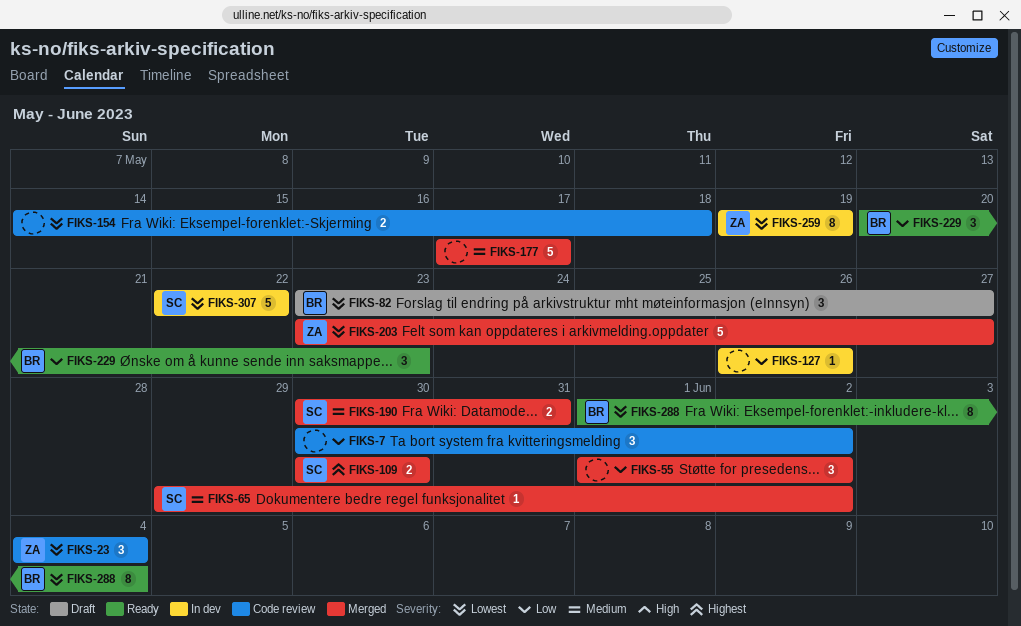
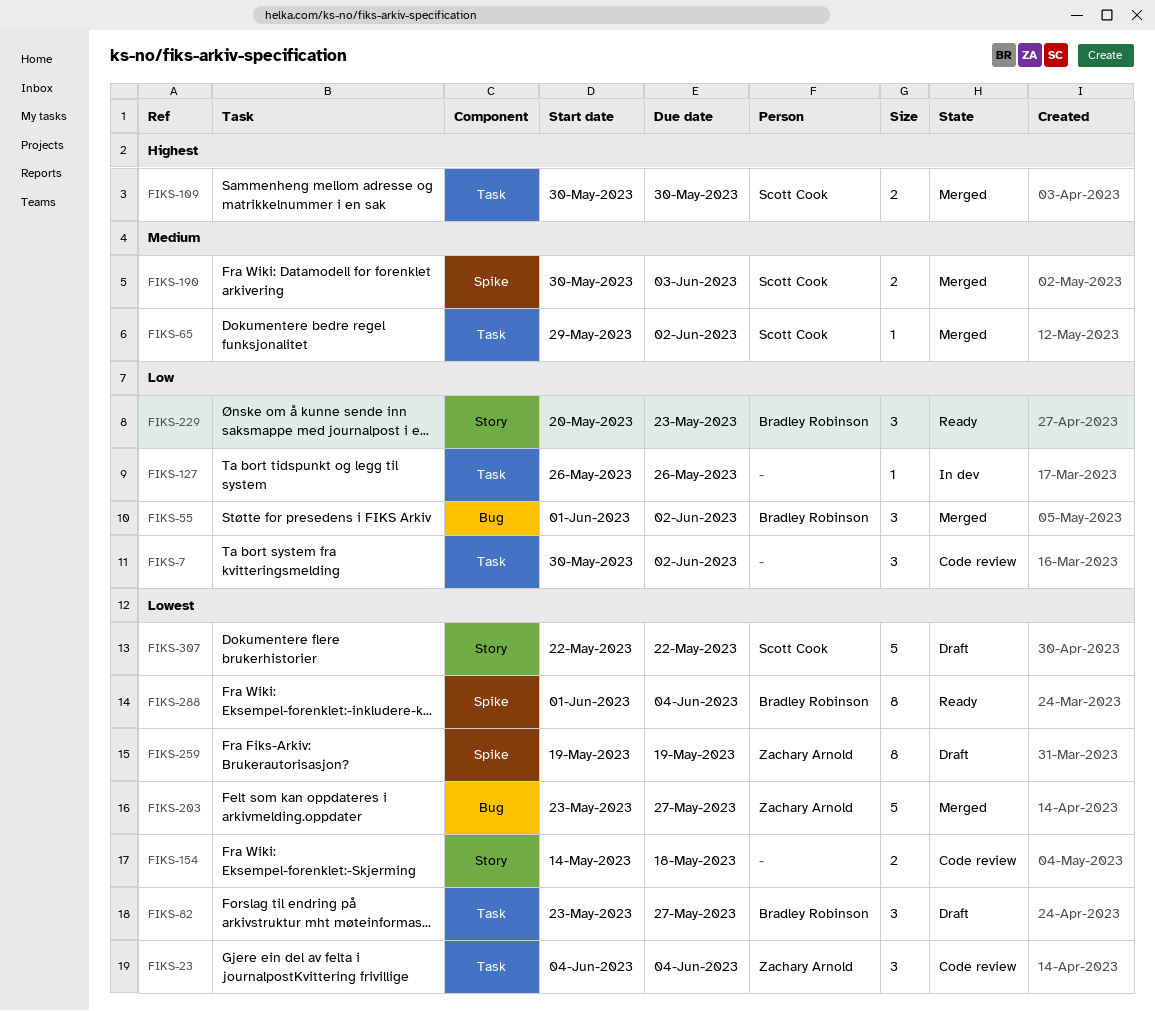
FIKS-55, owner: none -> Bradley Robinson
FIKS-177: present -> none
FIKS-190, due: May 31 -> Jun 3
FIKS-259, status: In dev -> Draft
FIKS-307, status: In dev -> Draft

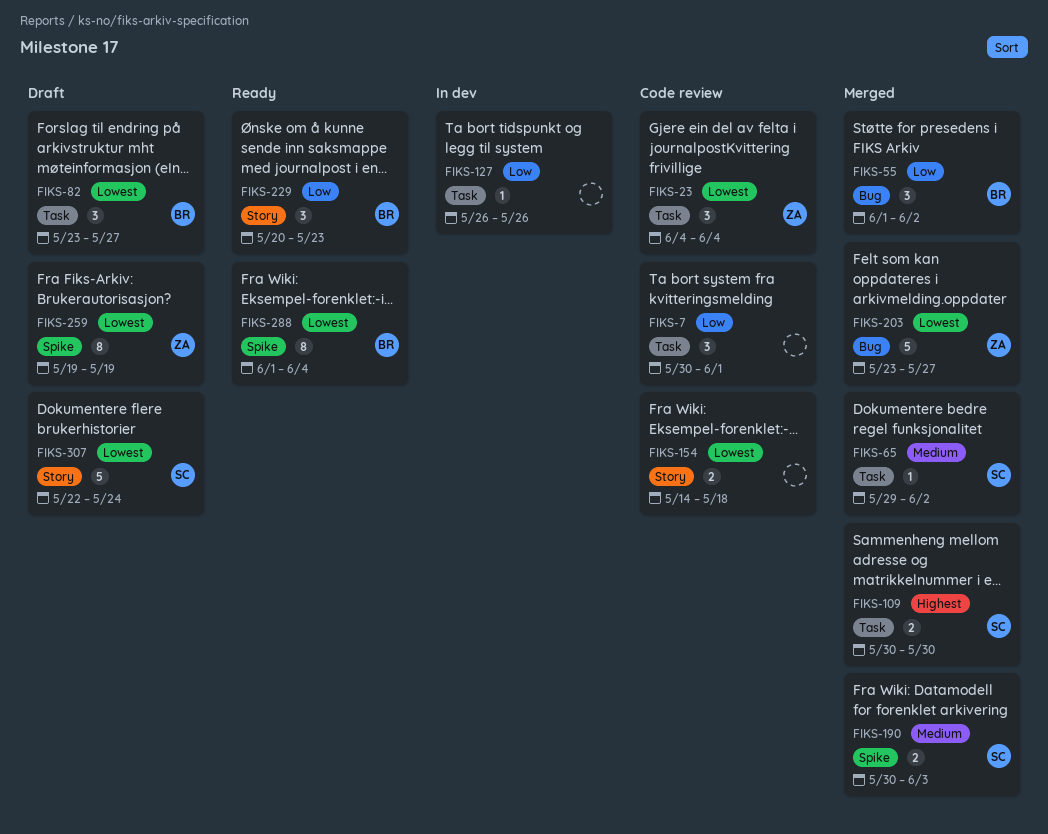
FIKS-7, due: Jun 2 -> Jun 1
FIKS-307, due: May 22 -> May 24

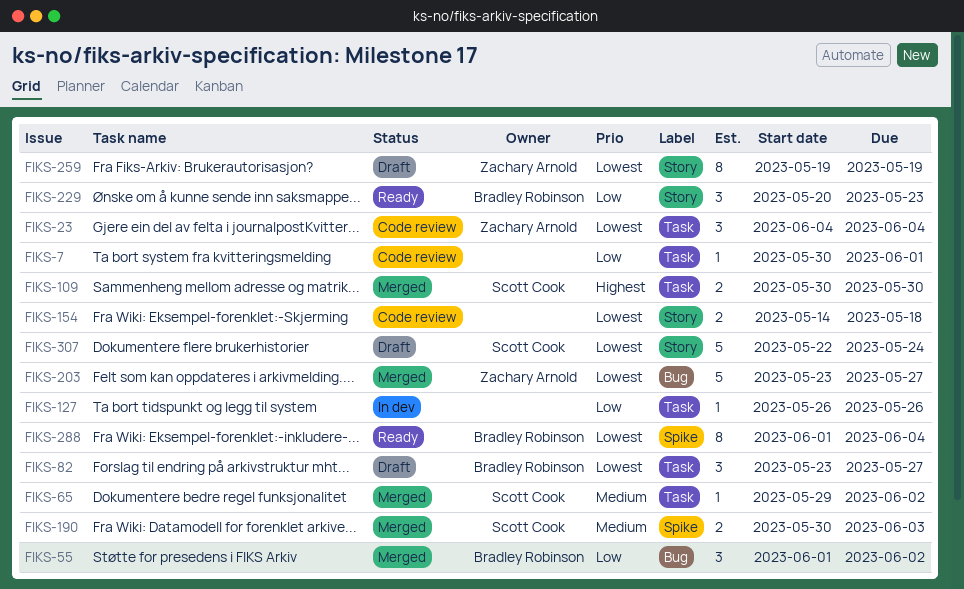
FIKS-7, estimate: 3 -> 1
FIKS-259, label: Spike -> Story

